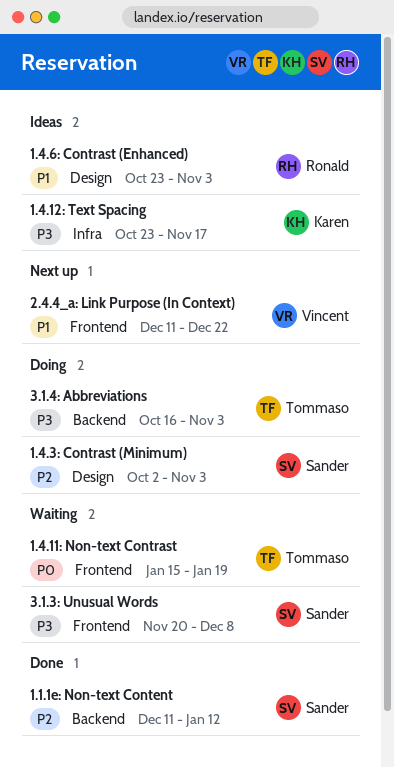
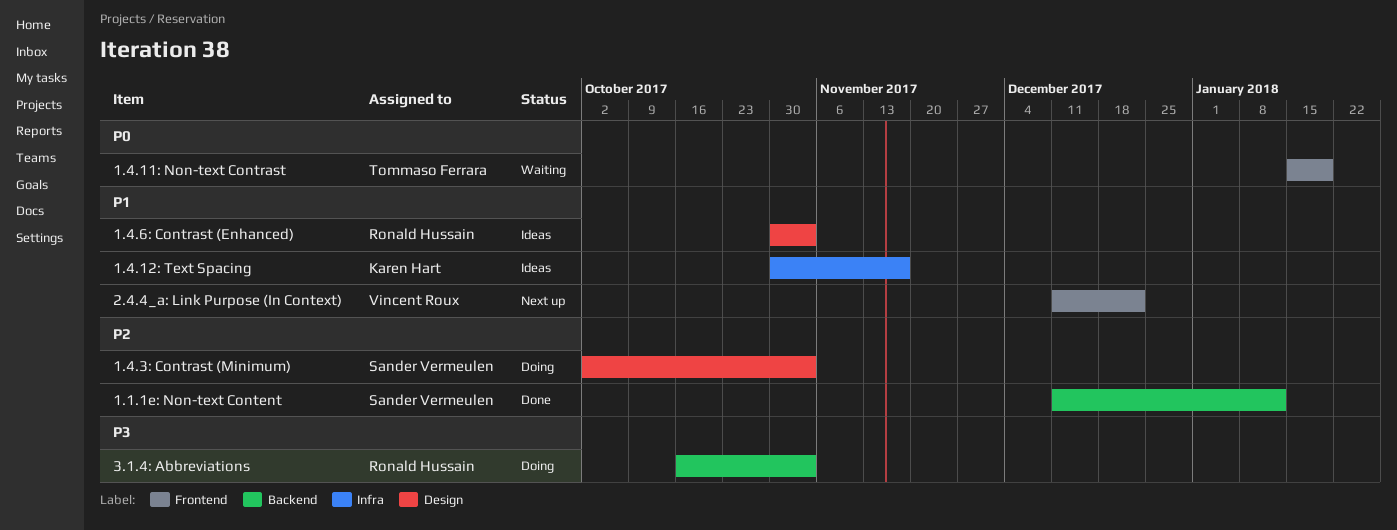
1.4.12: Text Spacing, priority: P3 -> P1
1.4.12: Text Spacing, start: Oct 23 -> Oct 30
1.4.6: Contrast (Enhanced), start: Oct 23 -> Oct 30
3.1.3: Unusual Words: present -> none
3.1.4: Abbreviations, owner: Tommaso Ferrara -> Ronald Hussain

